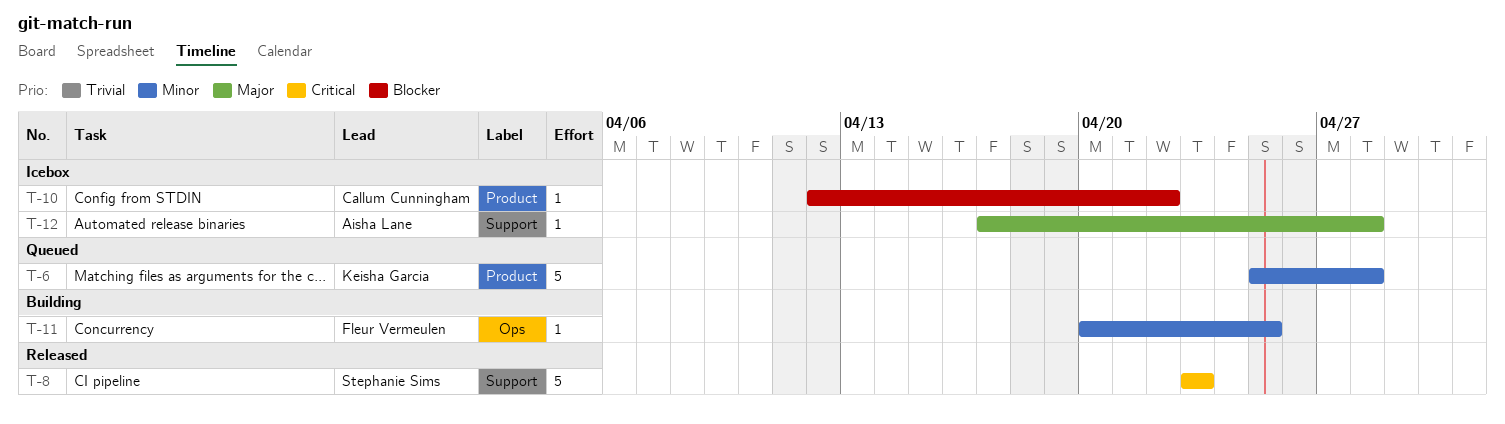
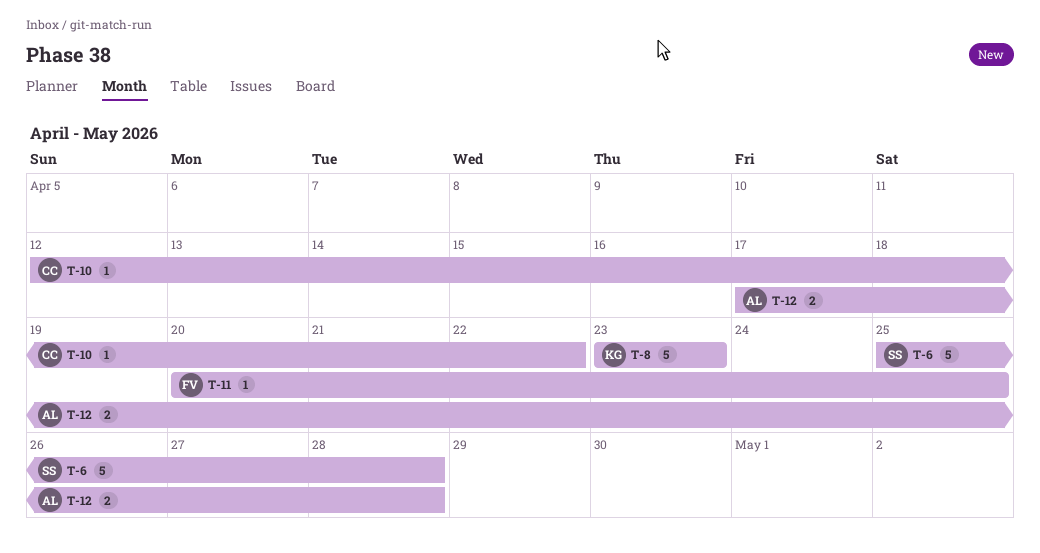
T-6, owner: Keisha Garcia -> Stephanie Sims
T-8, owner: Stephanie Sims -> Keisha Garcia
T-12, estimate: 1 -> 2

